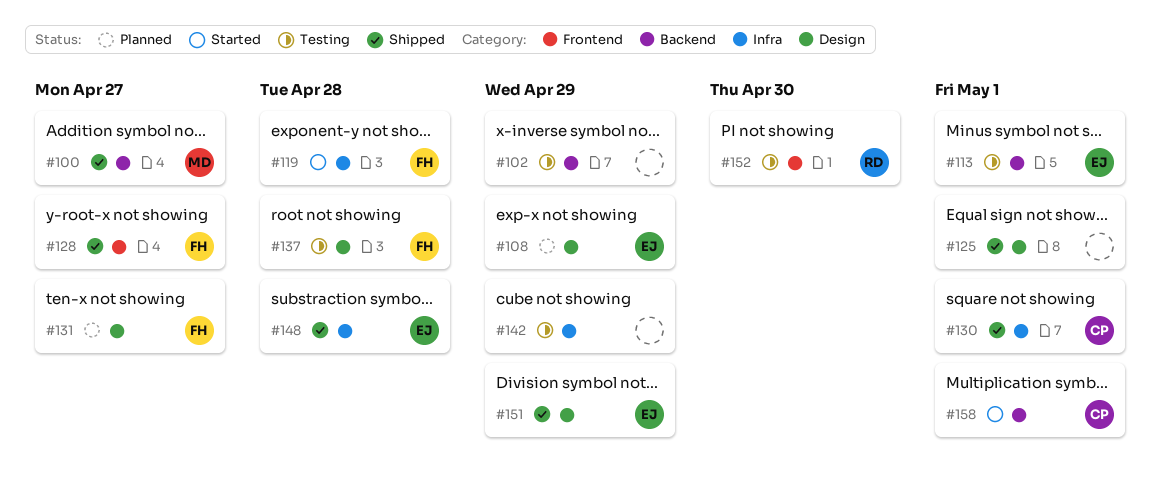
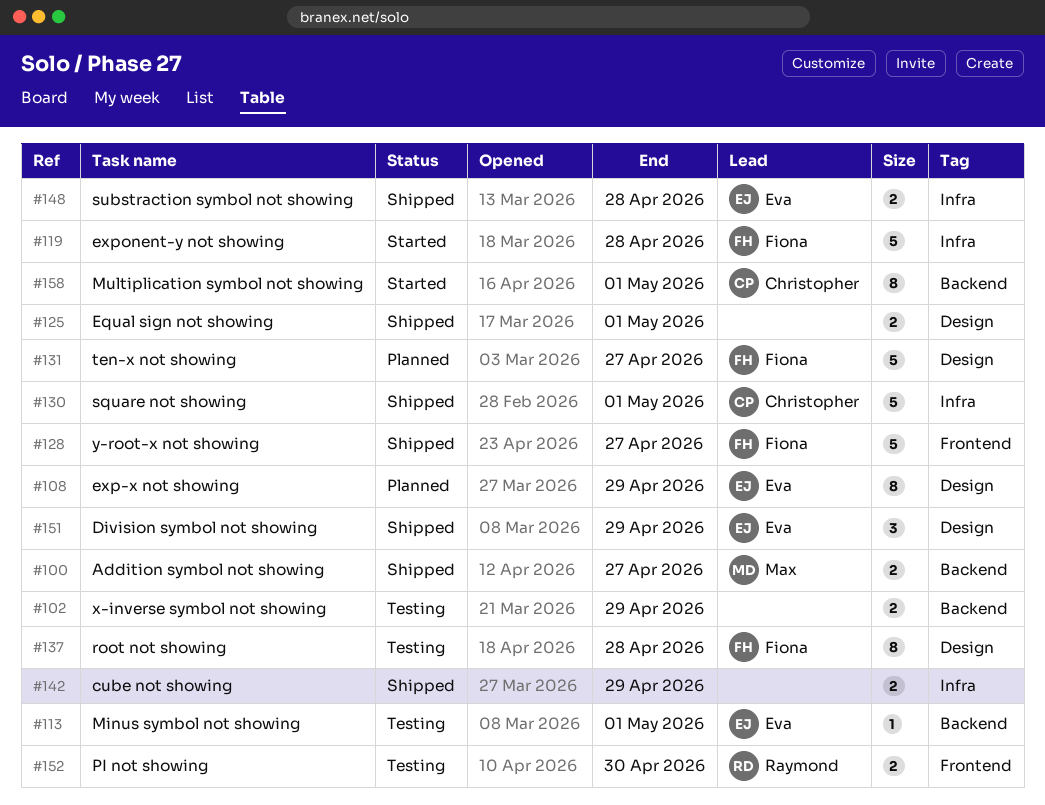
#142, status: Testing -> Shipped

